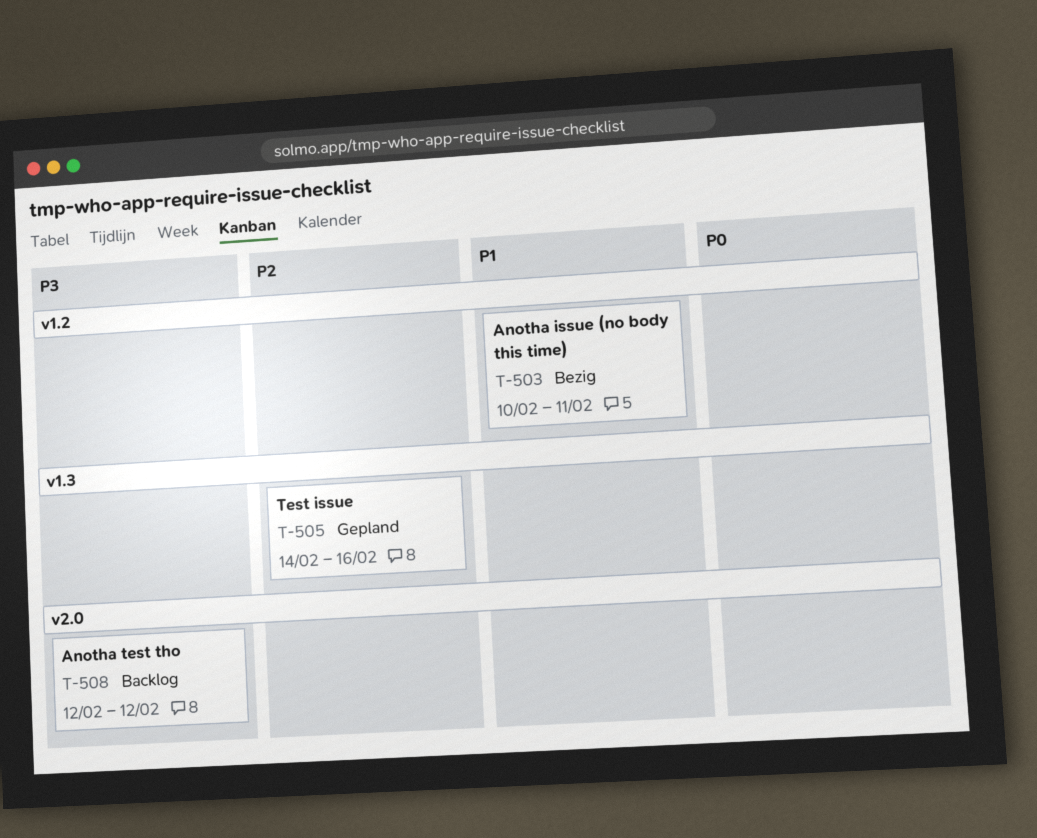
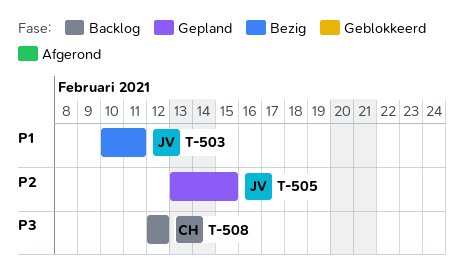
T-505, start: Feb 14 -> Feb 13
T-505, due: Feb 16 -> Feb 15

